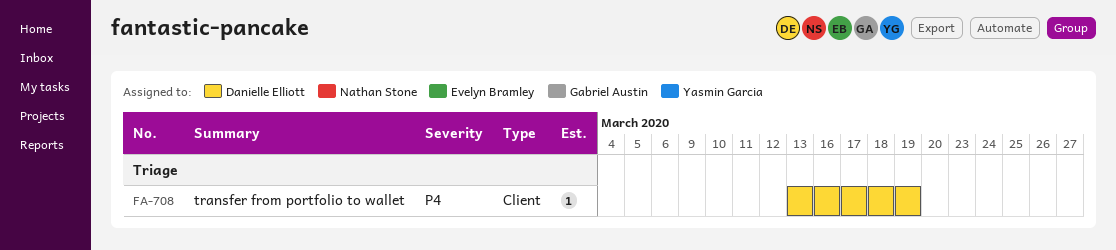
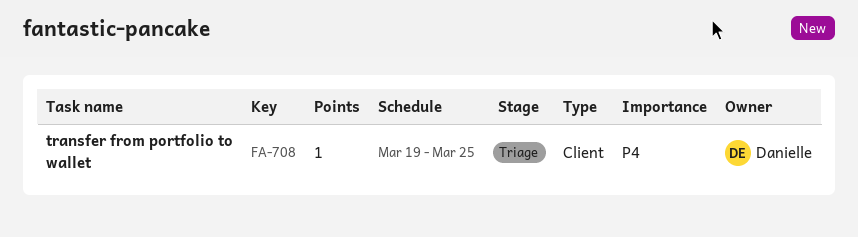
FA-708, start: Mar 13 -> Mar 19
FA-708, due: Mar 19 -> Mar 25

